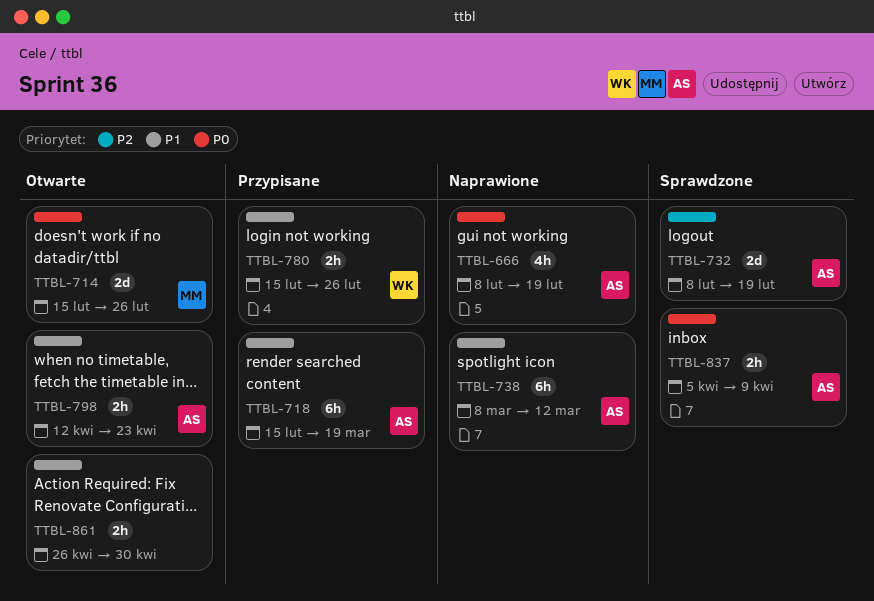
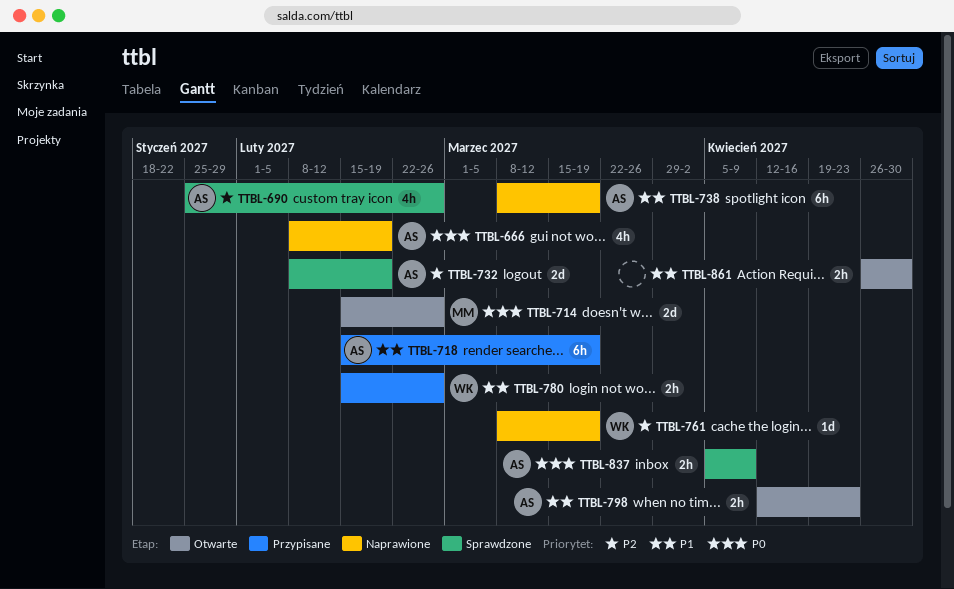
TTBL-690: none -> present
TTBL-738, due: Mar 12 -> Mar 19
TTBL-761: none -> present

